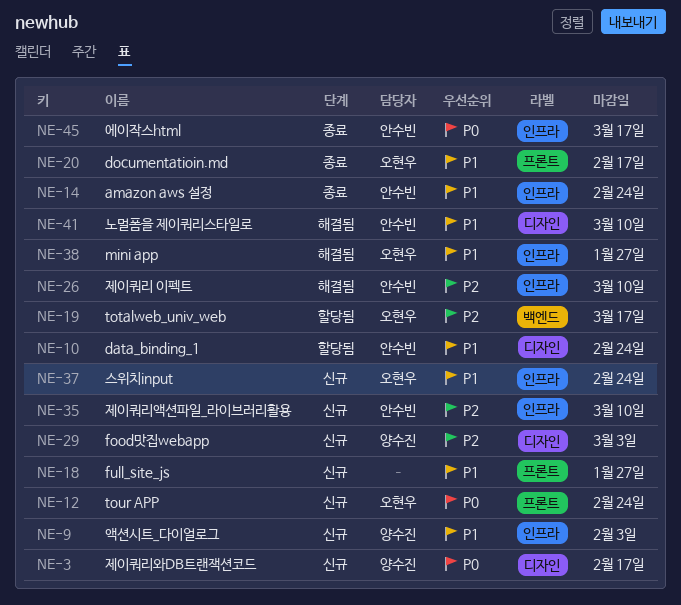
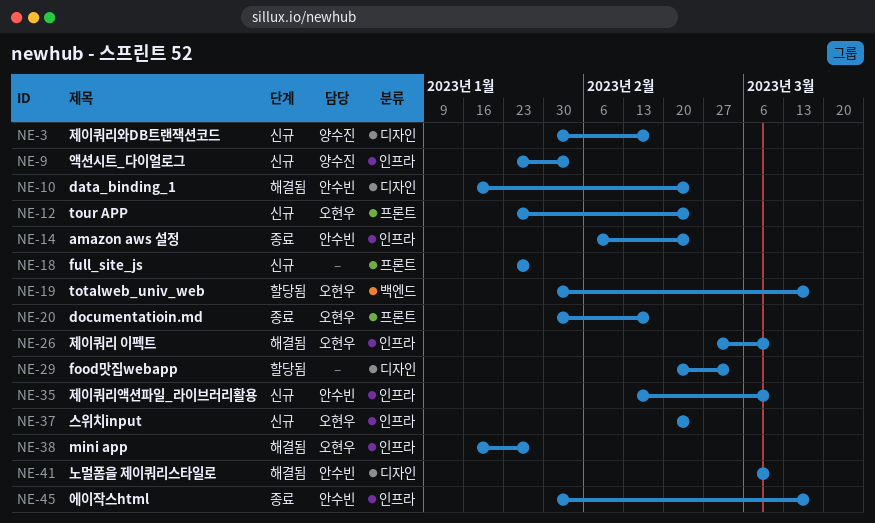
NE-10, status: 할당됨 -> 해결됨
NE-26, owner: 안수빈 -> 오현우
NE-29, status: 신규 -> 할당됨
NE-29, owner: 양수진 -> none

